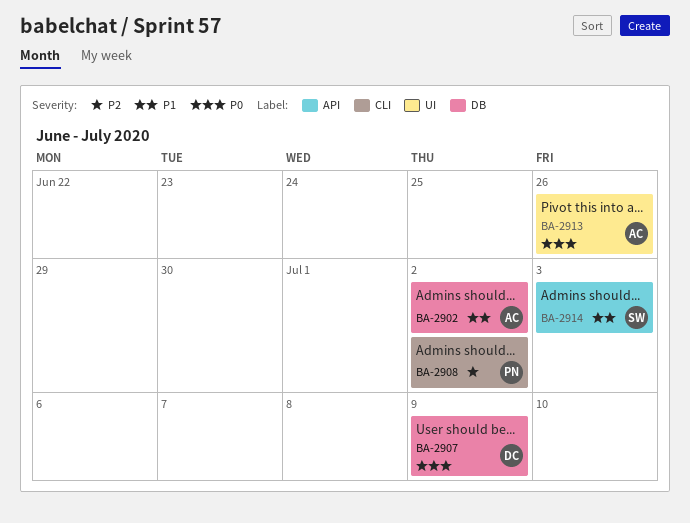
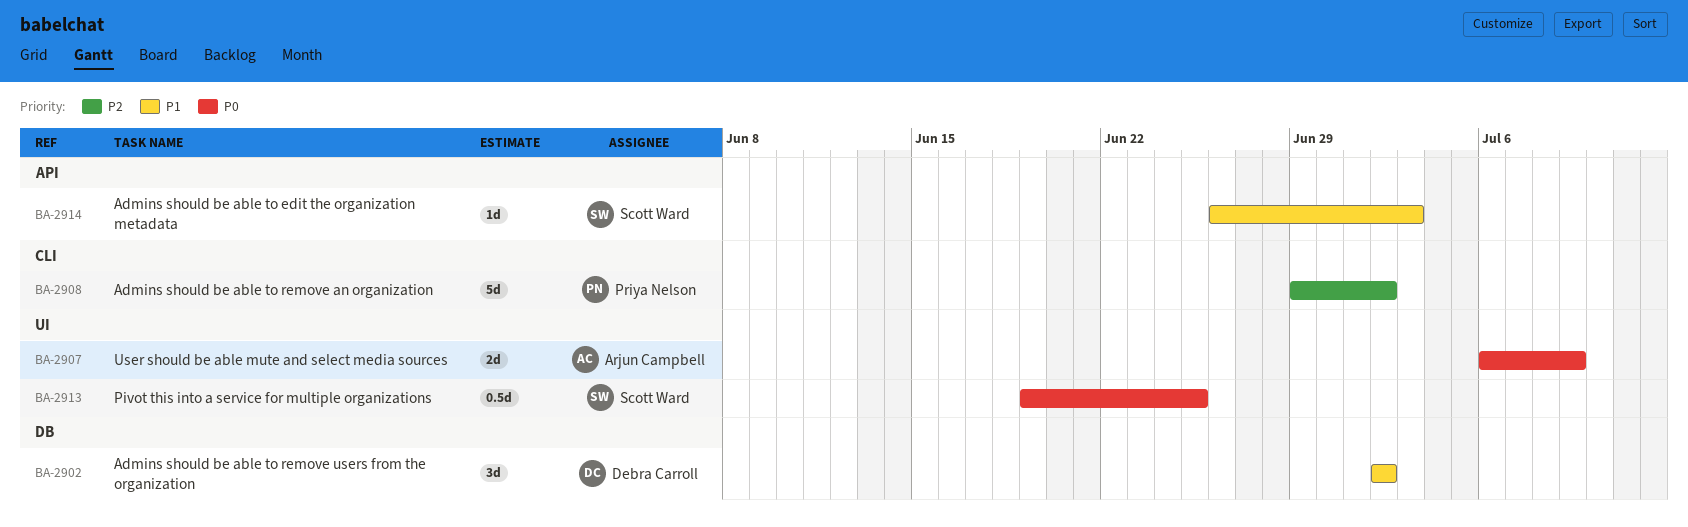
BA-2902, owner: Arjun Campbell -> Debra Carroll
BA-2907, owner: Debra Carroll -> Arjun Campbell
BA-2907, label: DB -> UI
BA-2913, owner: Arjun Campbell -> Scott Ward
BA-2913, due: Jun 26 -> Jun 25

